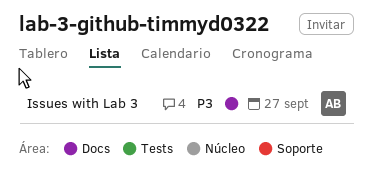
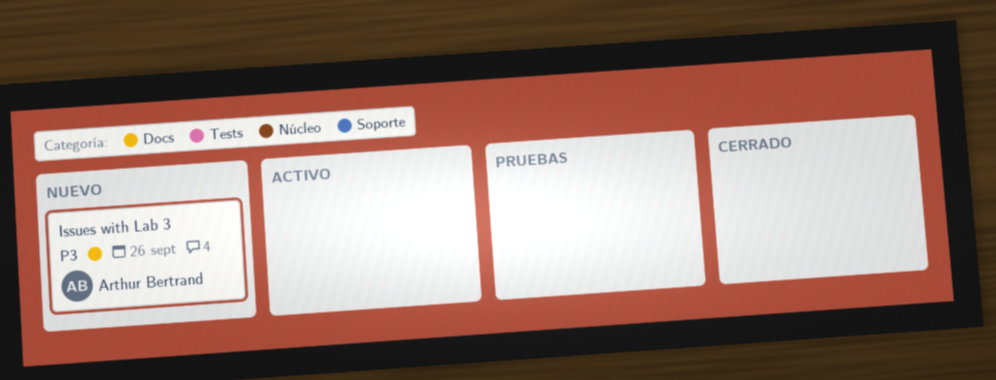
Issues with Lab 3, due: Sep 27 -> Sep 26

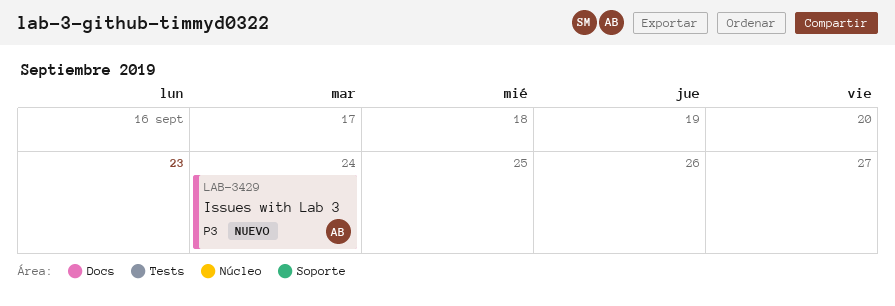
Issues with Lab 3, due: Sep 26 -> Sep 24

